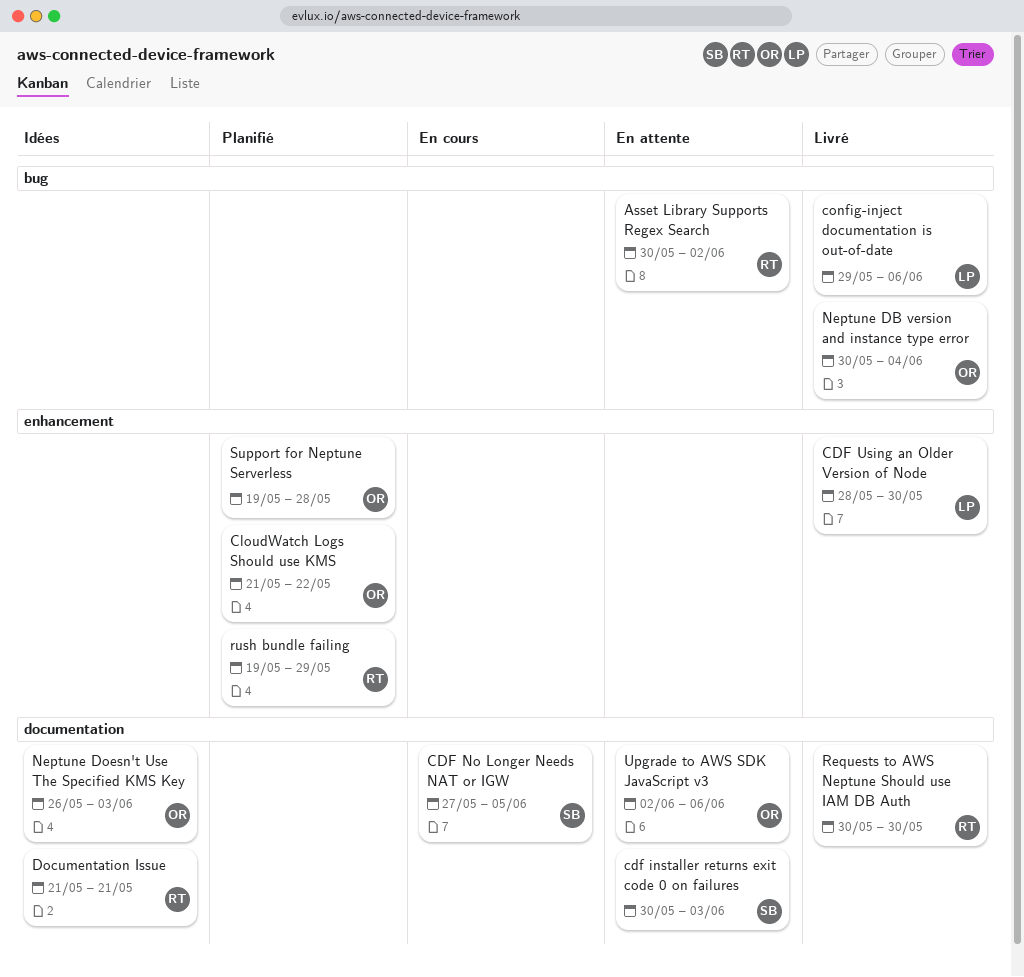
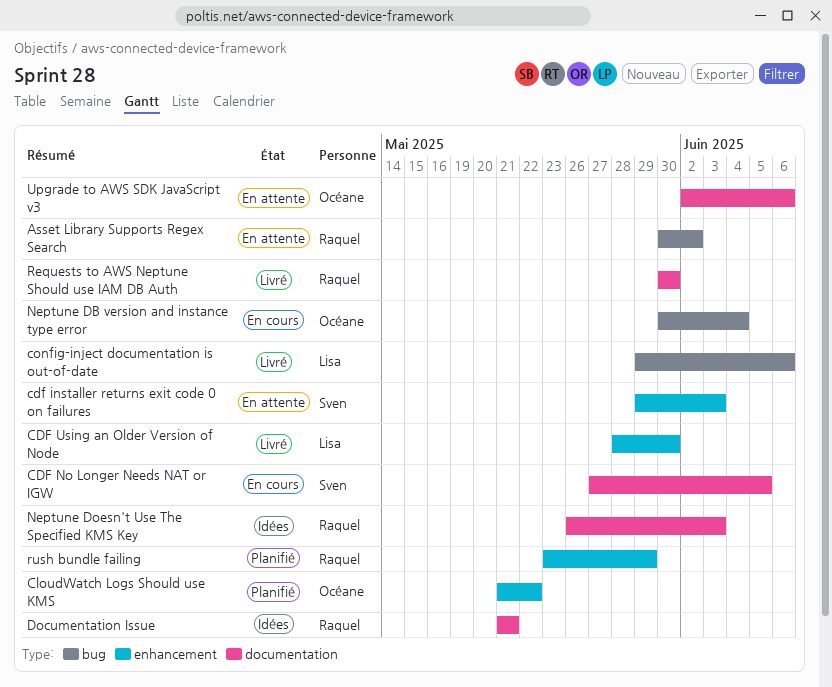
cdf installer returns exit code 0 on failures, label: documentation -> enhancement
cdf installer returns exit code 0 on failures, start: May 30 -> May 29
Neptune DB version and instance type error, status: Livré -> En cours
Neptune Doesn't Use The Specified KMS Key, owner: Océane -> Raquel
rush bundle failing, start: May 19 -> May 23
Support for Neptune Serverless: present -> none

